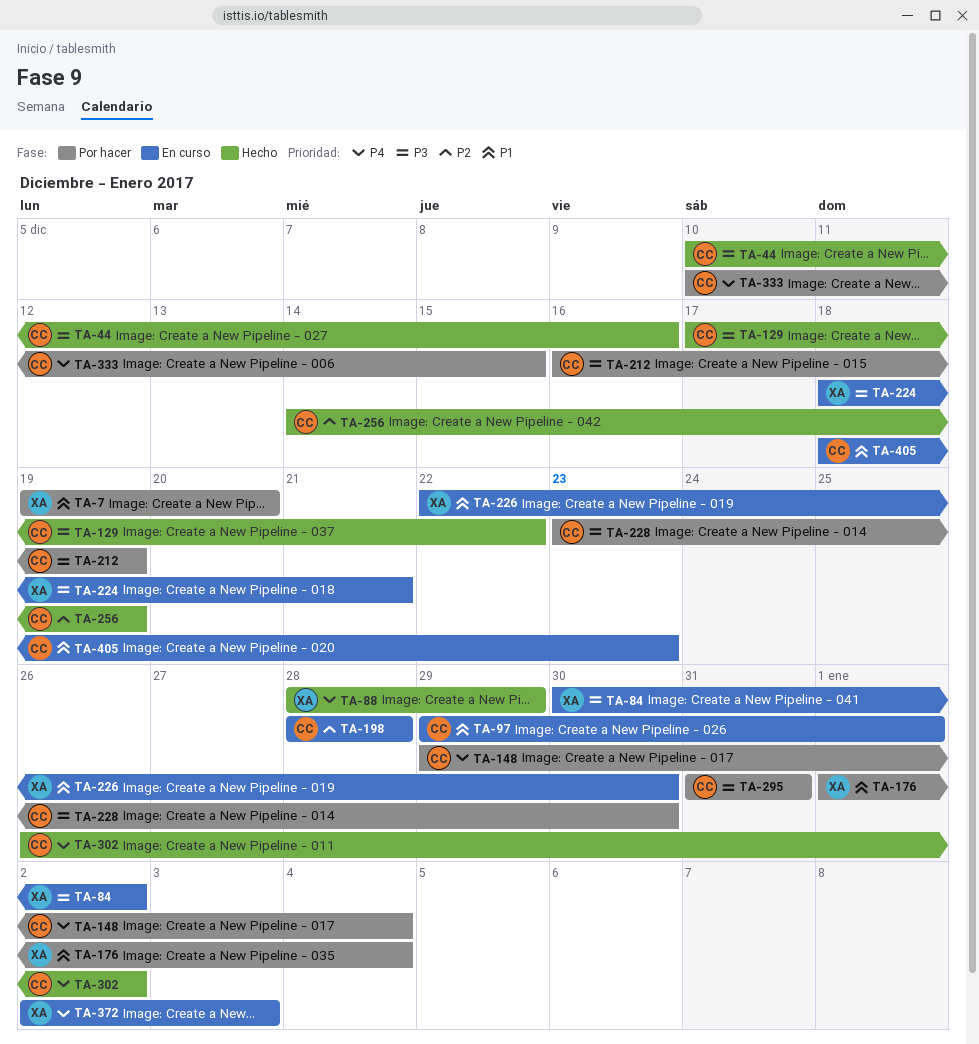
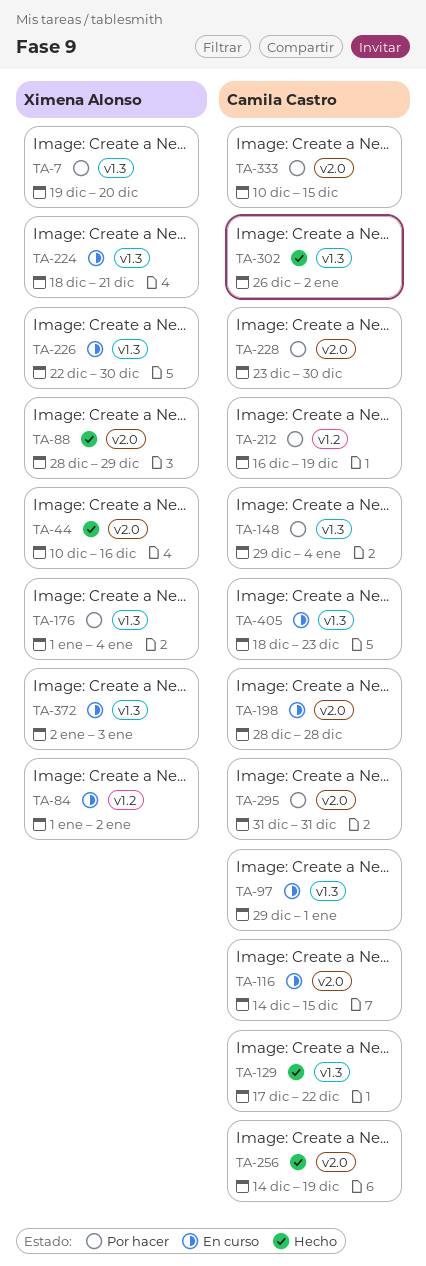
TA-44, owner: Camila Castro -> Ximena Alonso
TA-84, start: Dec 30 -> Jan 1
TA-116: none -> present

